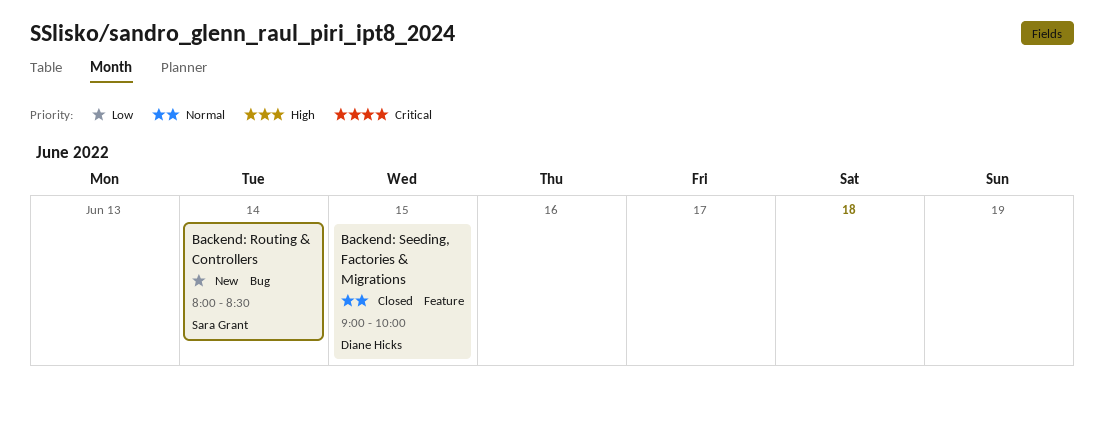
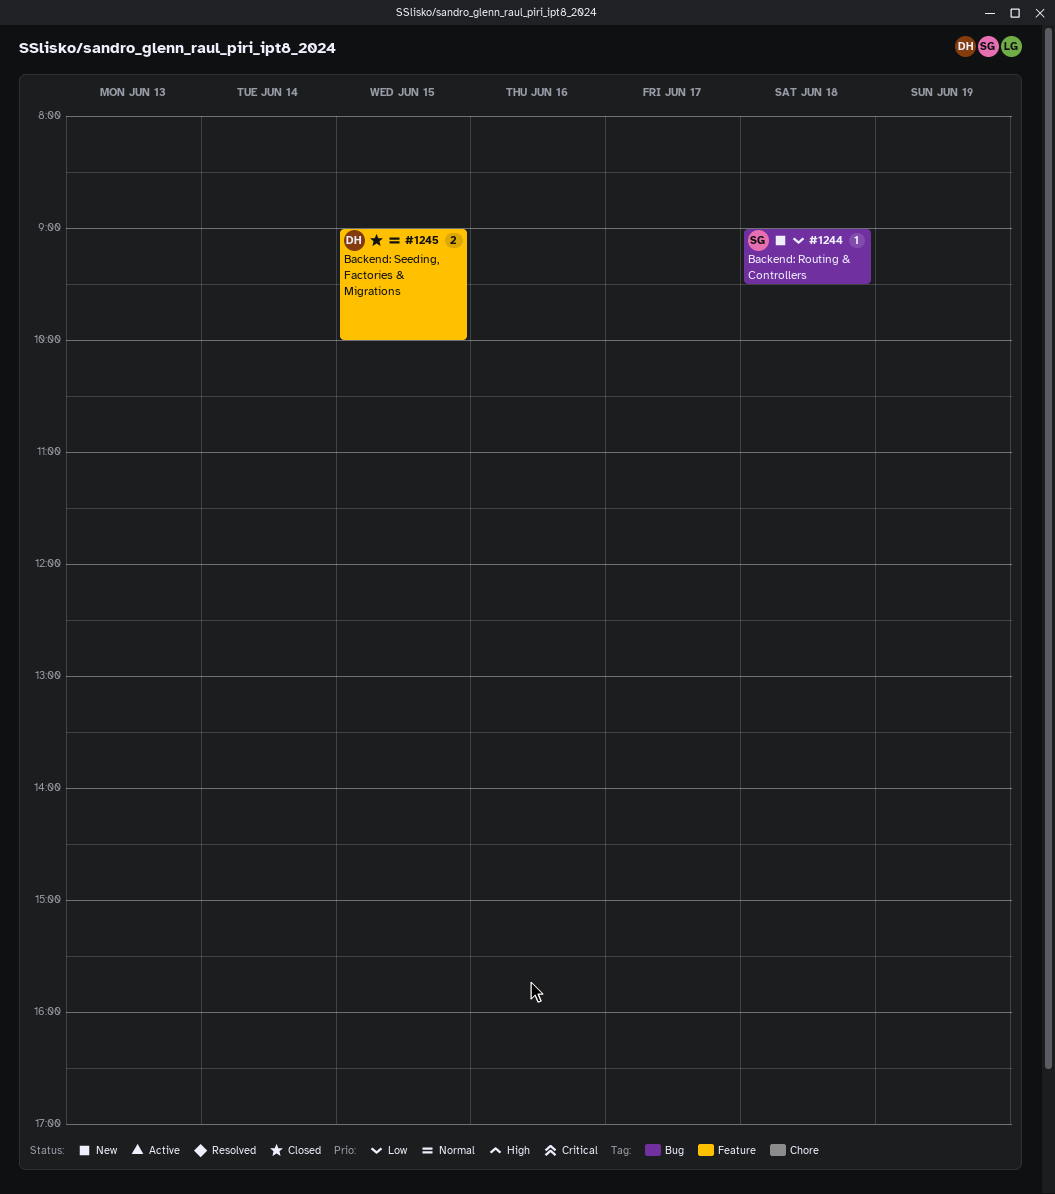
Backend: Routing & Controllers, day: Jun 14 -> Jun 18
Backend: Routing & Controllers, begins: 08:00 -> 09:00
Backend: Routing & Controllers, ends: 08:30 -> 09:30

